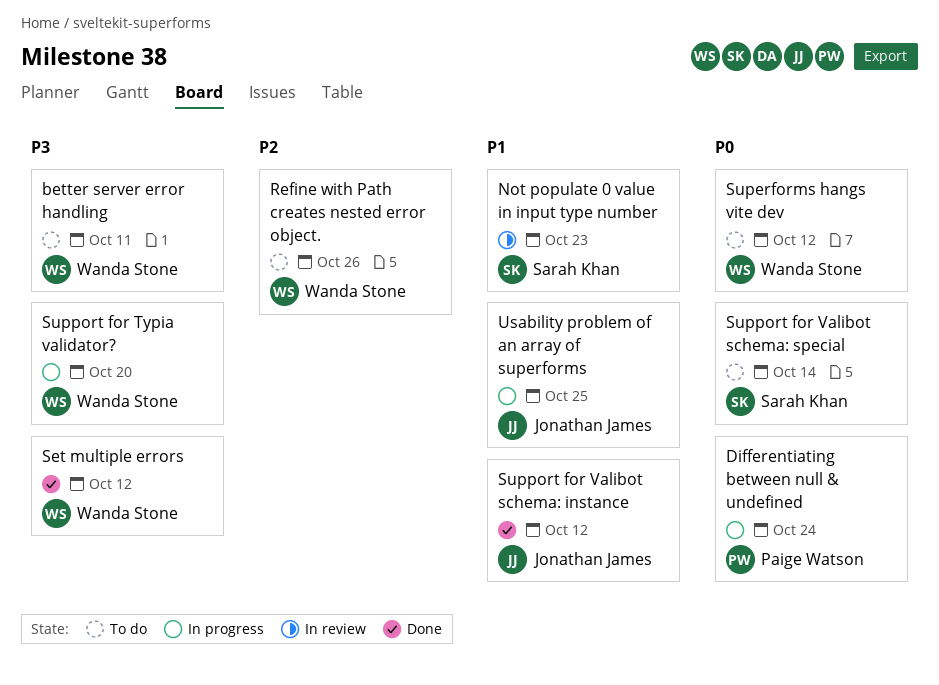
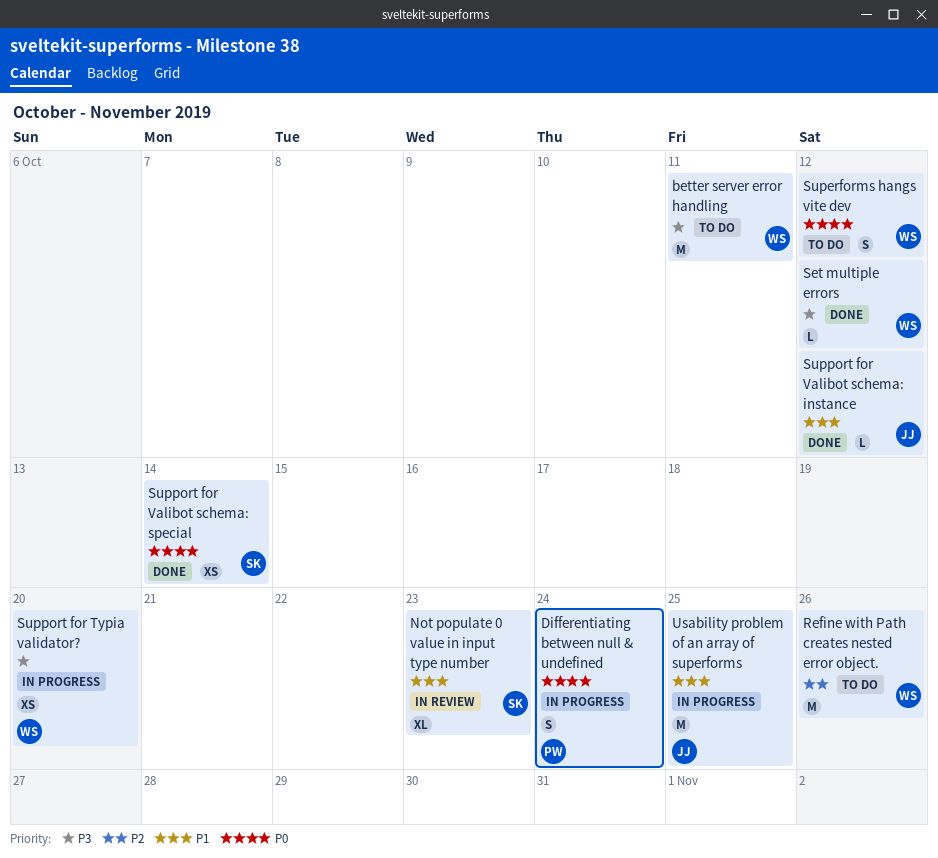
Support for Valibot schema: special, status: To do -> Done

